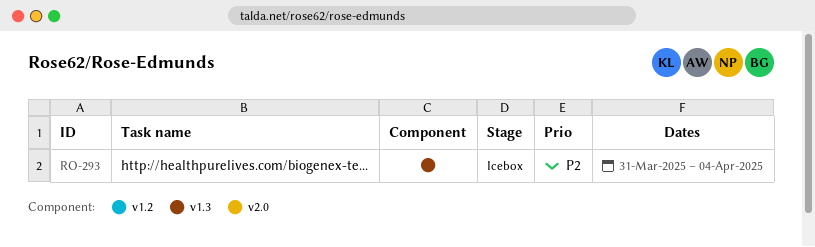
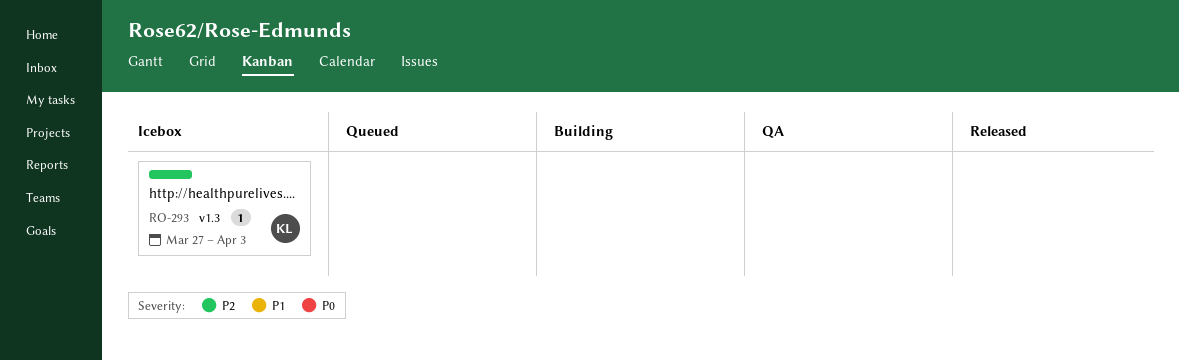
RO-293, start: Mar 31 -> Mar 27
RO-293, due: Apr 4 -> Apr 3

